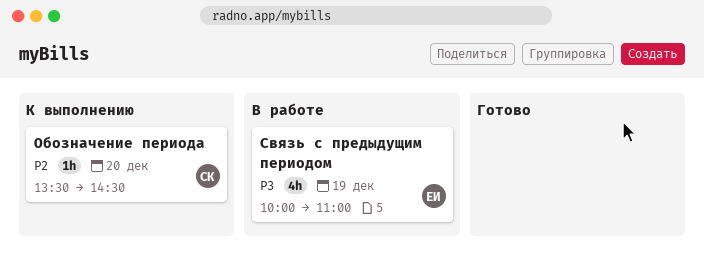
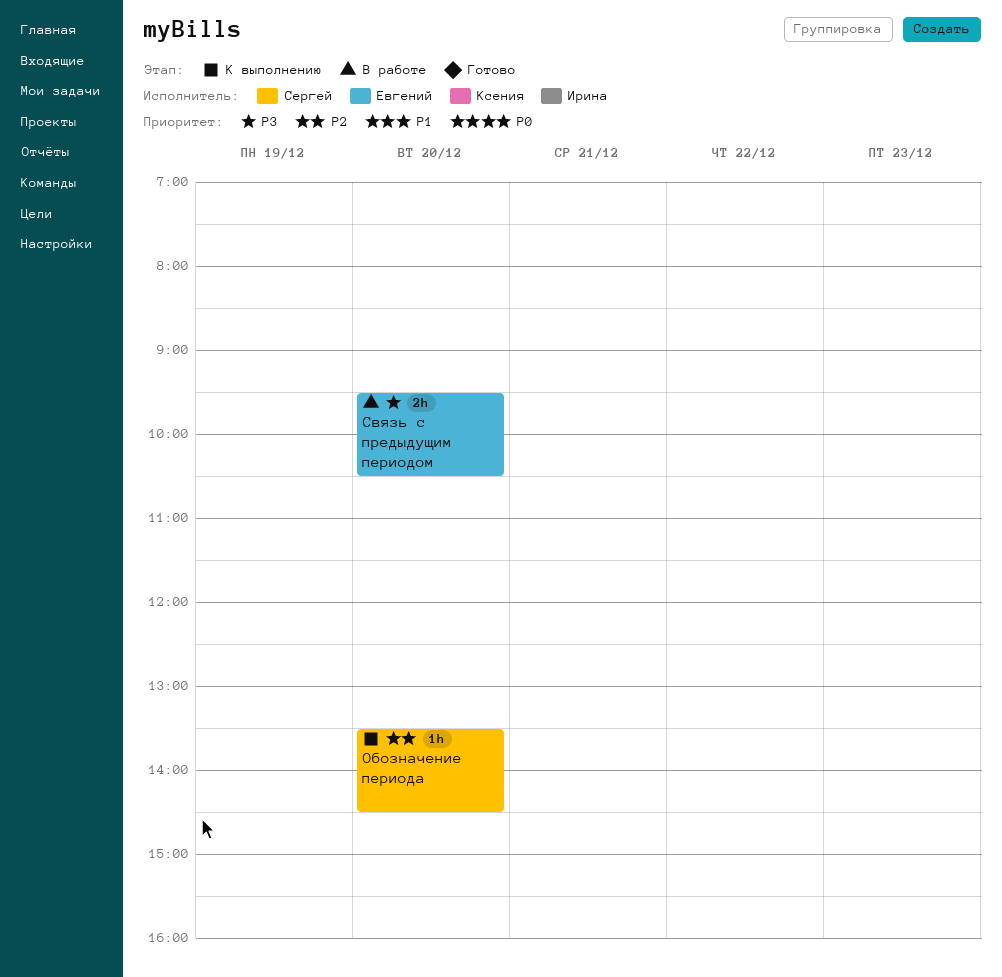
Связь с предыдущим периодом, estimate: 4h -> 2h
Связь с предыдущим периодом, day: Dec 19 -> Dec 20
Связь с предыдущим периодом, begins: 10:00 -> 09:30
Связь с предыдущим периодом, ends: 11:00 -> 10:30

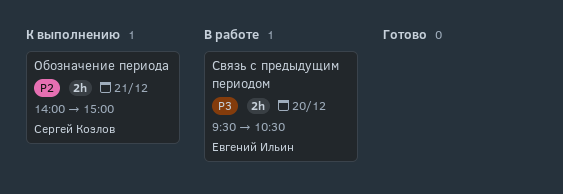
Обозначение периода, estimate: 1h -> 2h
Обозначение периода, day: Dec 20 -> Dec 21
Обозначение периода, begins: 13:30 -> 14:00
Обозначение периода, ends: 14:30 -> 15:00

